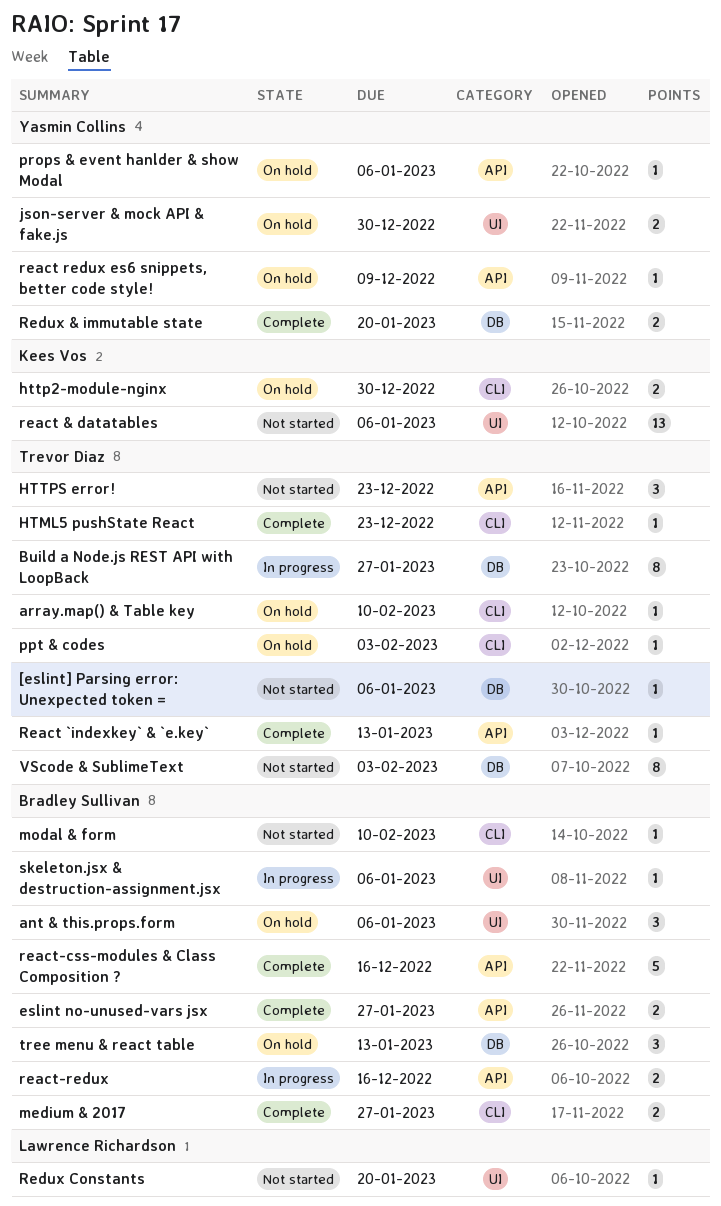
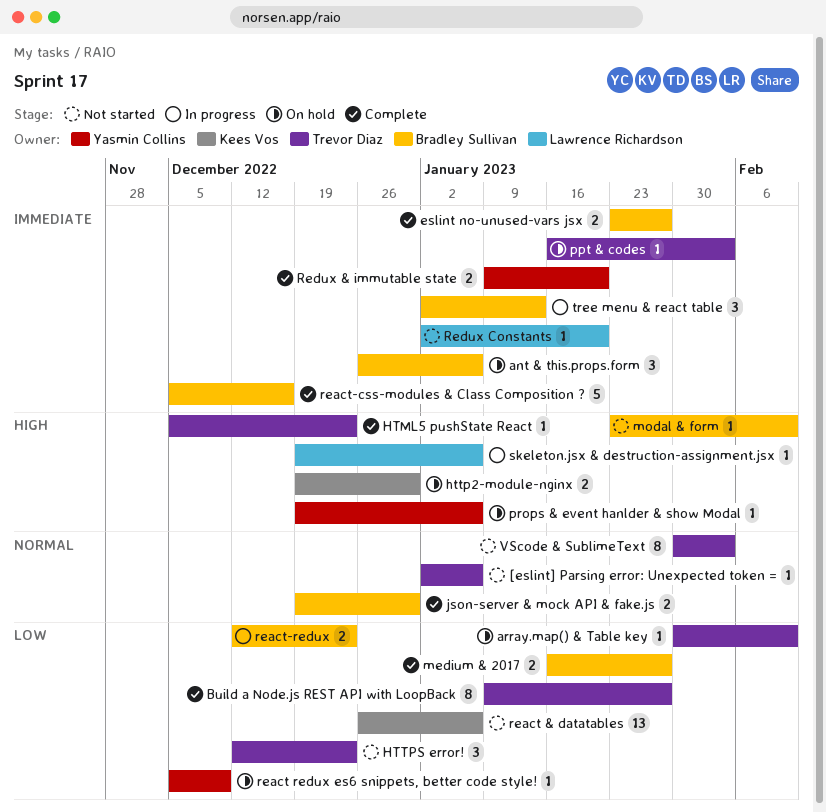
Build a Node.js REST API with LoopBack, status: In progress -> Complete
json-server & mock API & fake.js, status: On hold -> Complete
json-server & mock API & fake.js, owner: Yasmin Collins -> Bradley Sullivan
React `indexkey` & `e.key`: present -> none
react-redux, due: Dec 16 -> Dec 23
skeleton.jsx & destruction-assignment.jsx, owner: Bradley Sullivan -> Lawrence Richardson
tree menu & react table, status: On hold -> In progress

